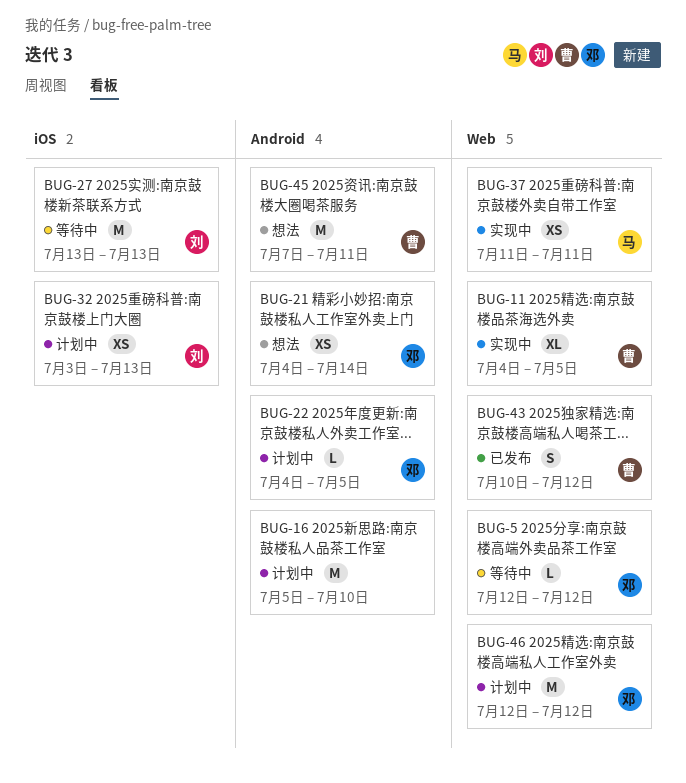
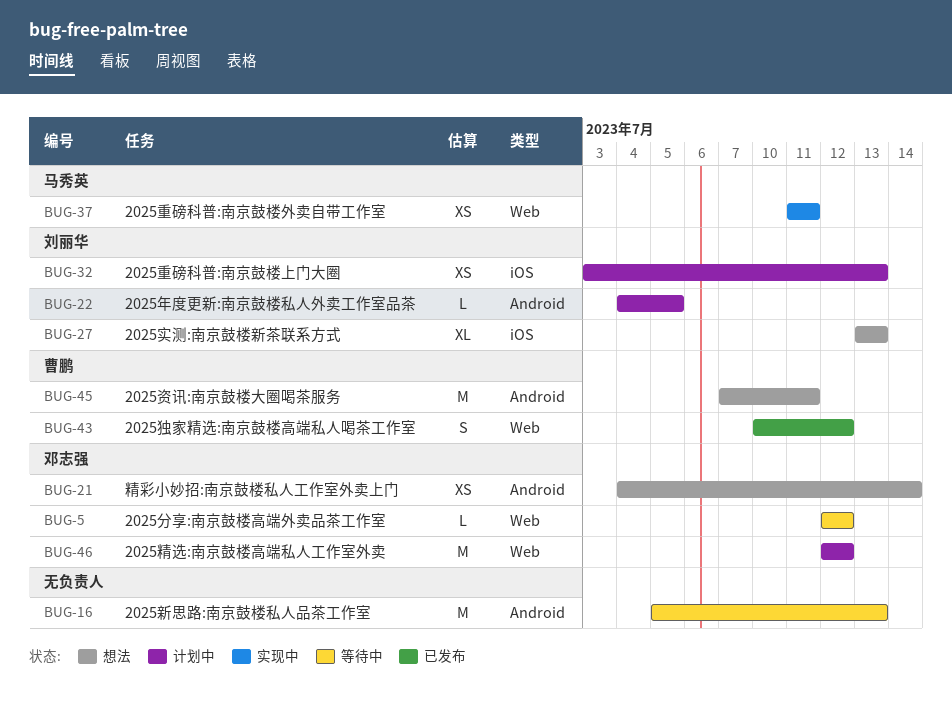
BUG-11: present -> none
BUG-16, status: 计划中 -> 等待中
BUG-16, due: Jul 10 -> Jul 13
BUG-22, owner: 邓志强 -> 刘丽华
BUG-27, status: 等待中 -> 想法
BUG-27, estimate: M -> XL

